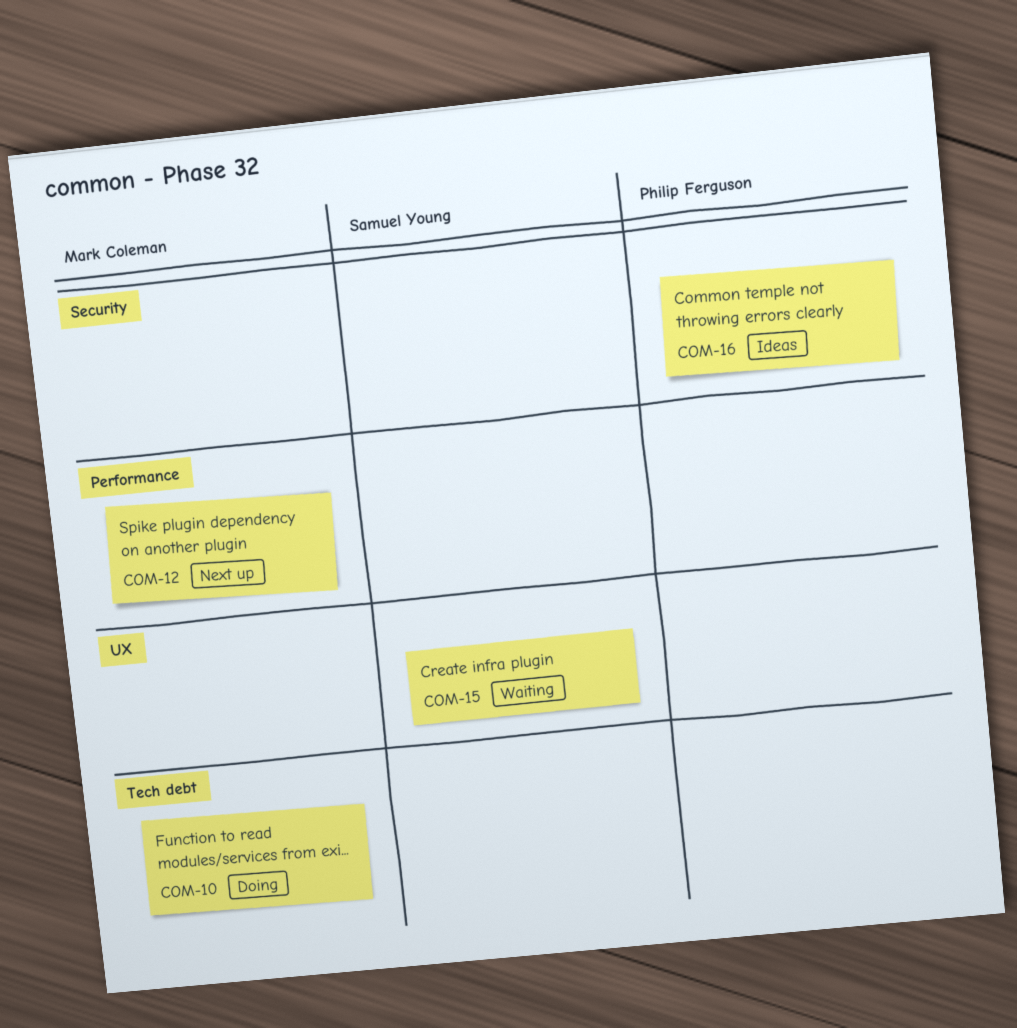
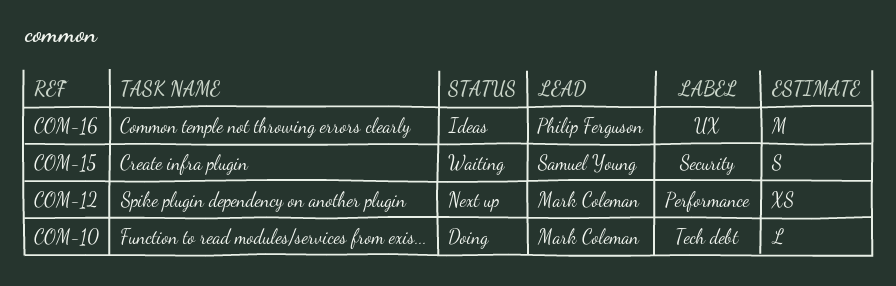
COM-15, label: UX -> Security
COM-16, label: Security -> UX

